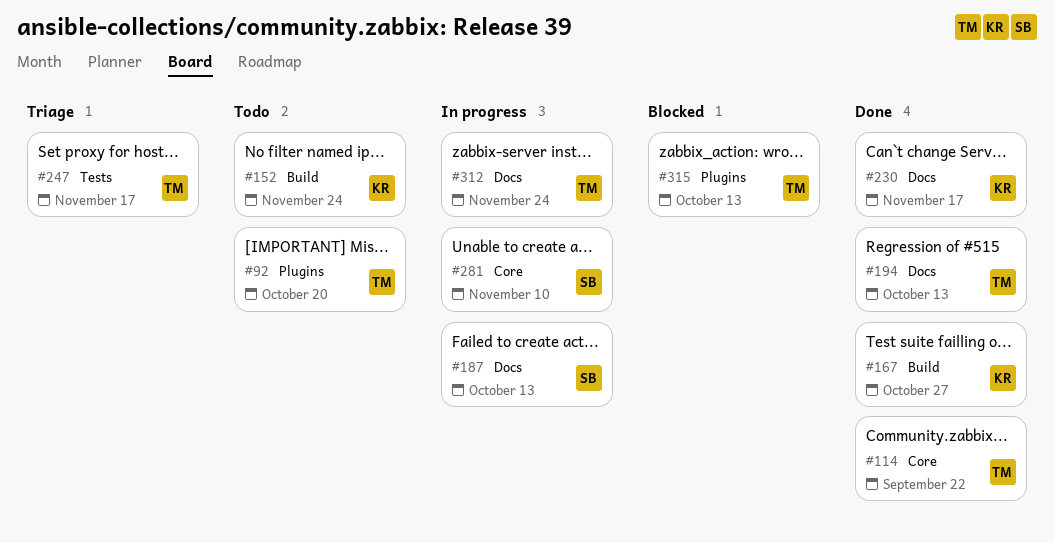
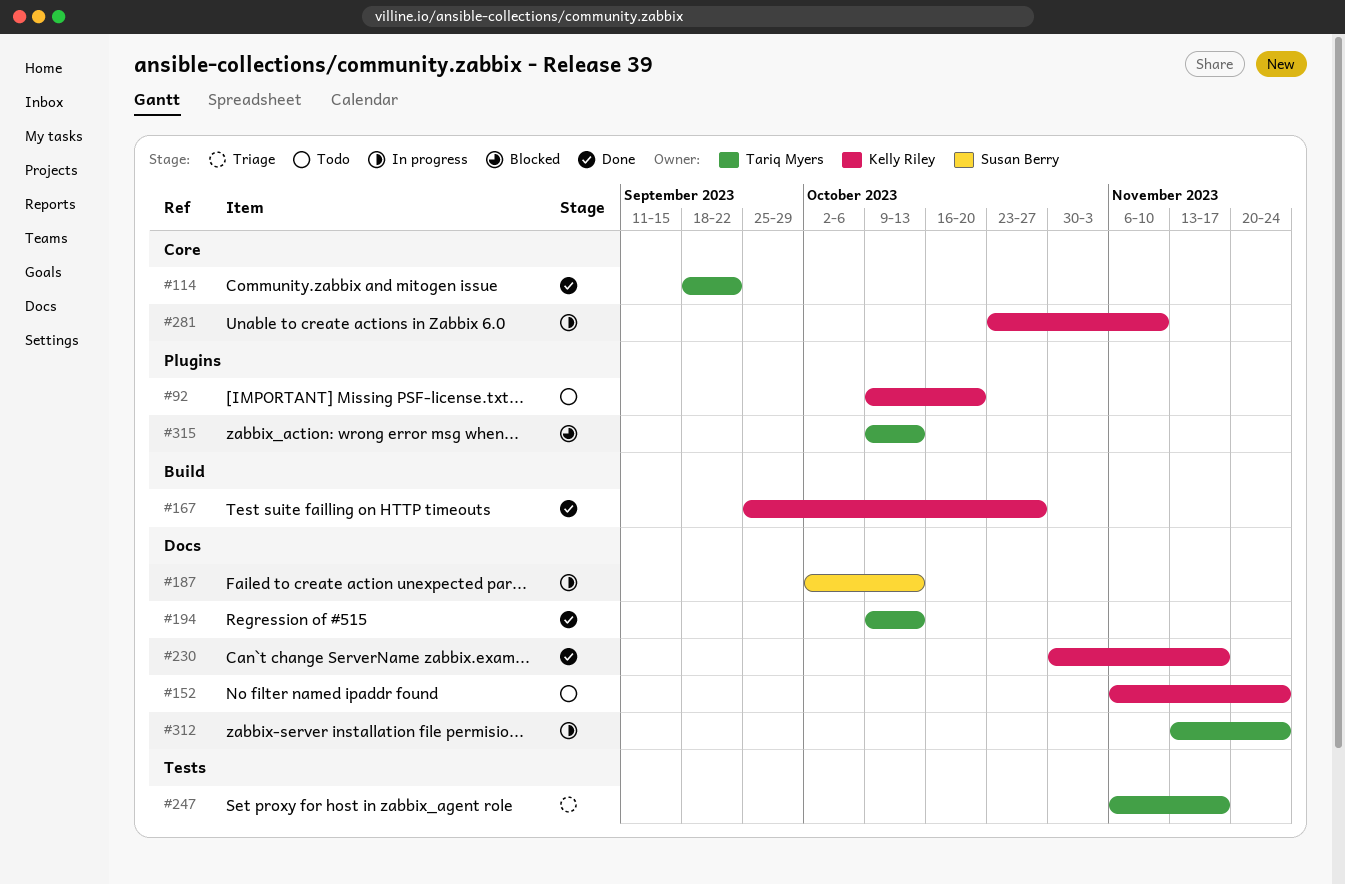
#92, owner: Tariq Myers -> Kelly Riley
#152, label: Build -> Docs
#281, owner: Susan Berry -> Kelly Riley

